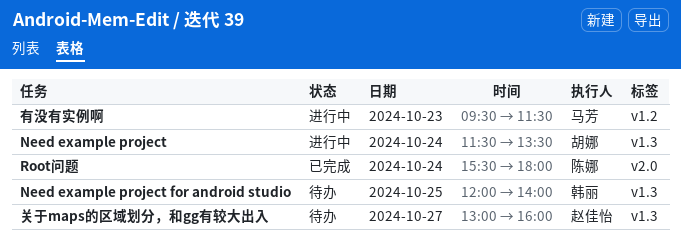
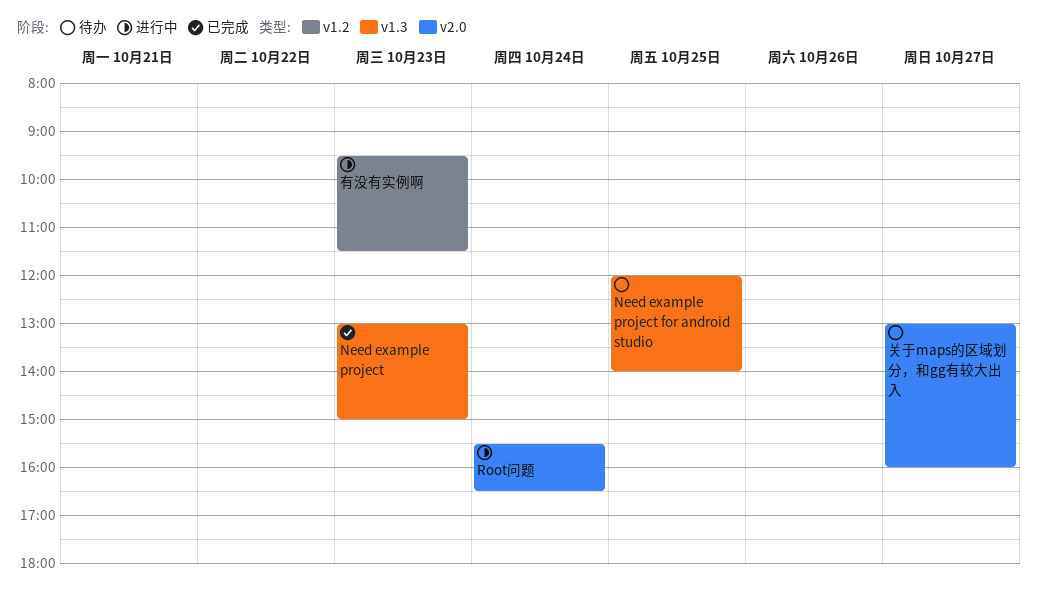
Need example project, status: 进行中 -> 已完成
Need example project, day: Oct 24 -> Oct 23
Need example project, begins: 11:30 -> 13:00
Need example project, ends: 13:30 -> 15:00
Root问题, status: 已完成 -> 进行中
Root问题, ends: 18:00 -> 16:30
关于maps的区域划分，和gg有较大出入, label: v1.3 -> v2.0

